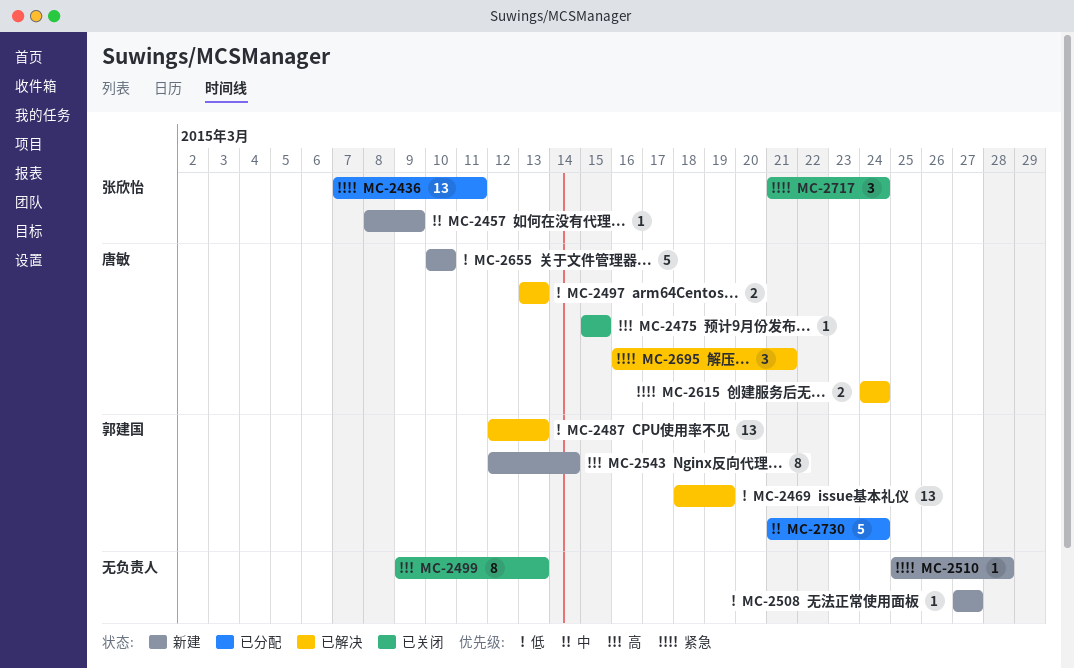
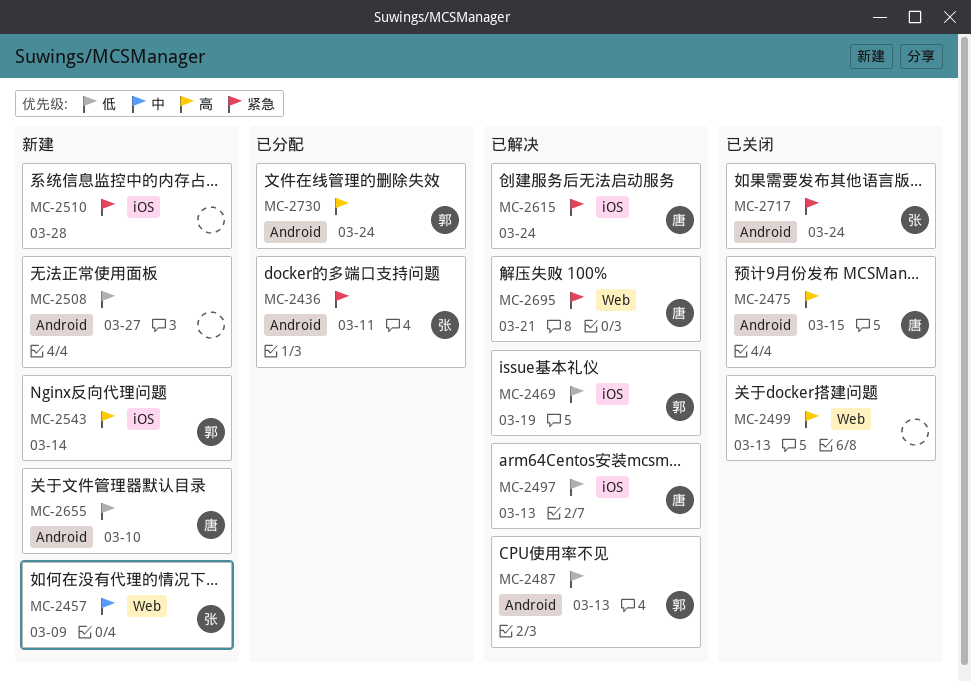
MC-2730, priority: 中 -> 高

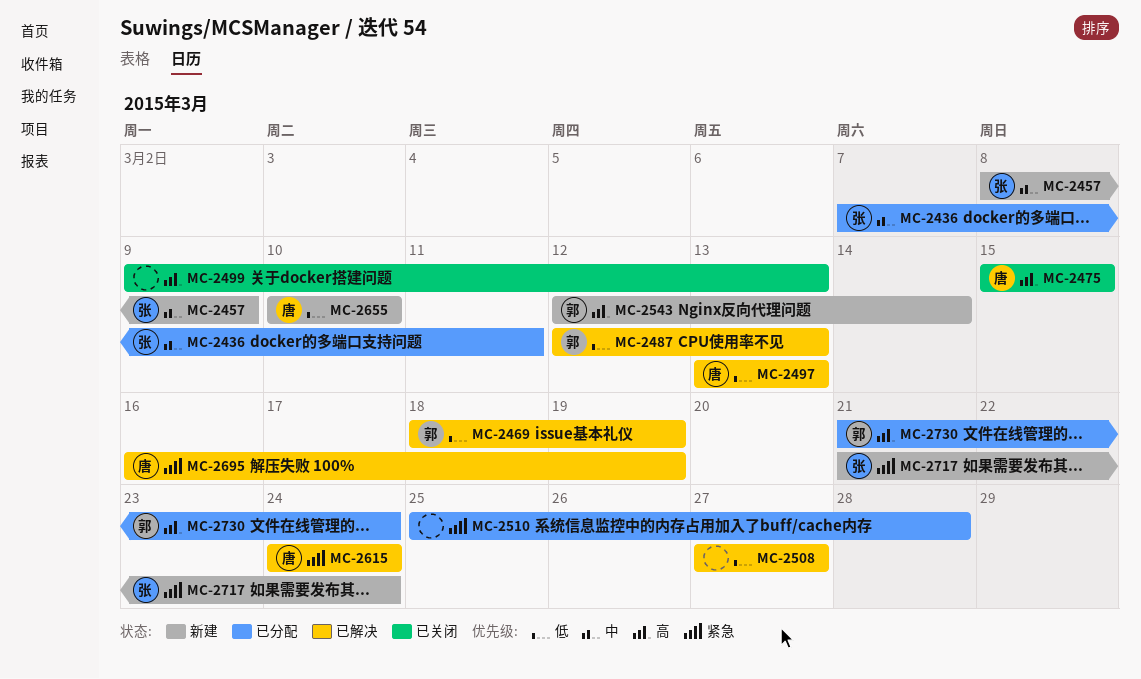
MC-2436, priority: 紧急 -> 中
MC-2508, status: 新建 -> 已解决
MC-2510, status: 新建 -> 已分配
MC-2695, due: Mar 21 -> Mar 19
MC-2717, status: 已关闭 -> 新建

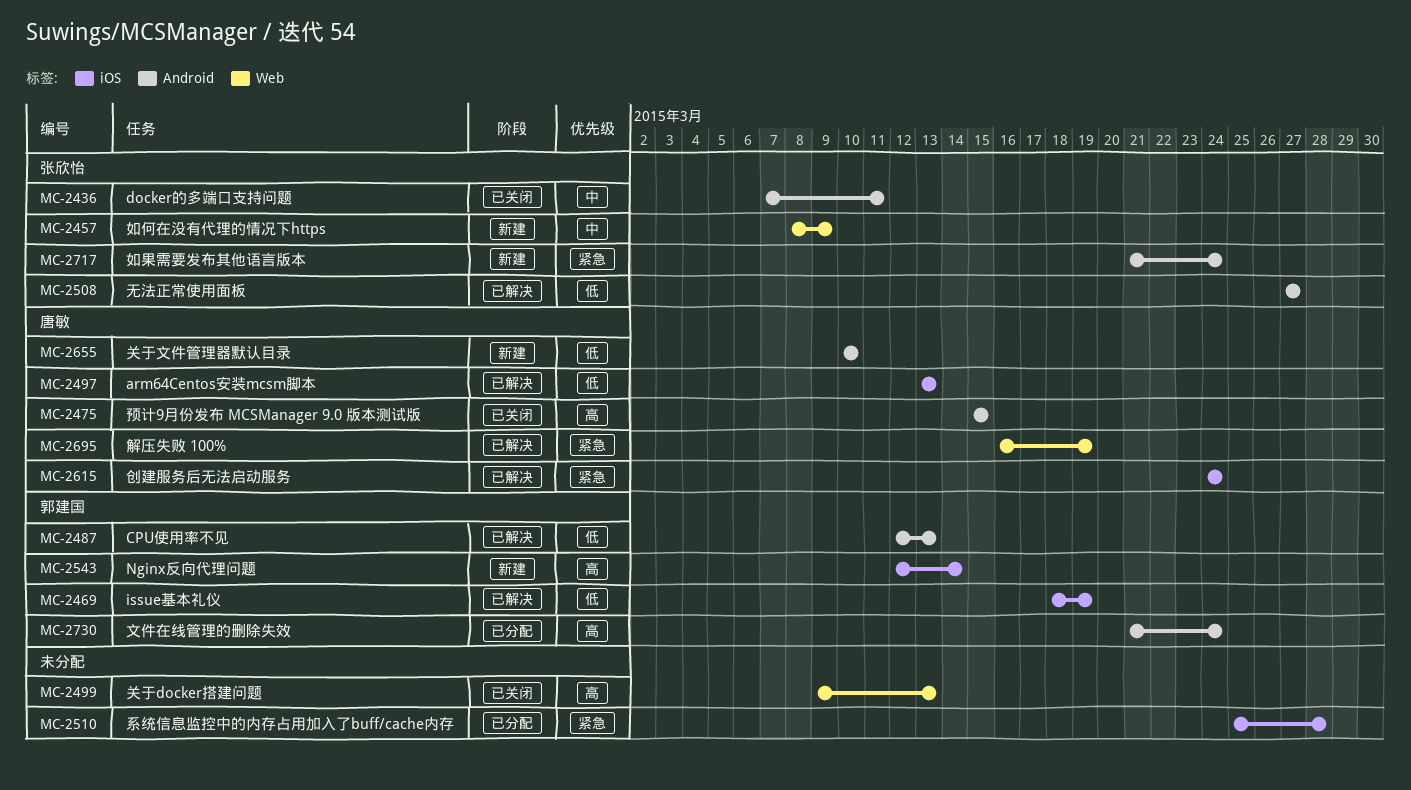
MC-2436, status: 已分配 -> 已关闭
MC-2508, owner: none -> 张欣怡

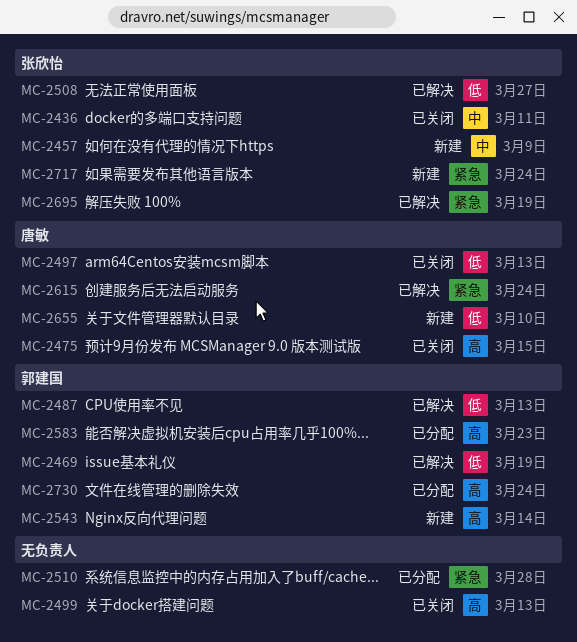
MC-2497, status: 已解决 -> 已关闭
MC-2583: none -> present
MC-2695, owner: 唐敏 -> 张欣怡

